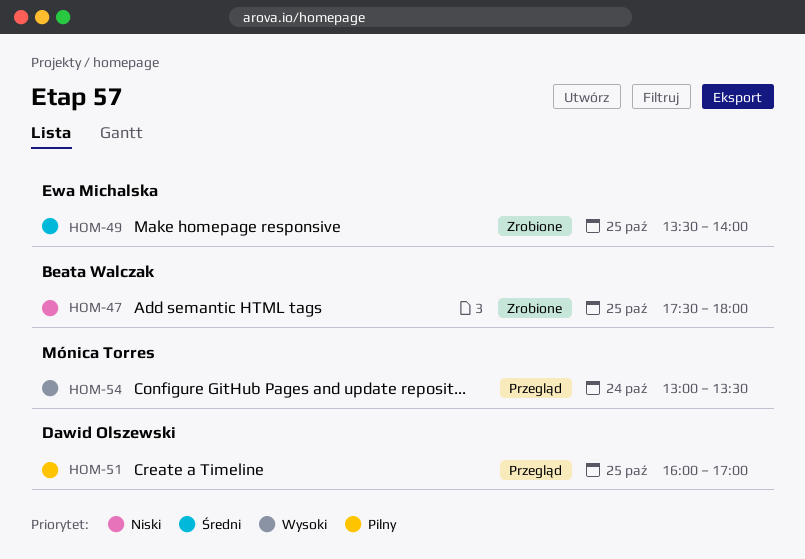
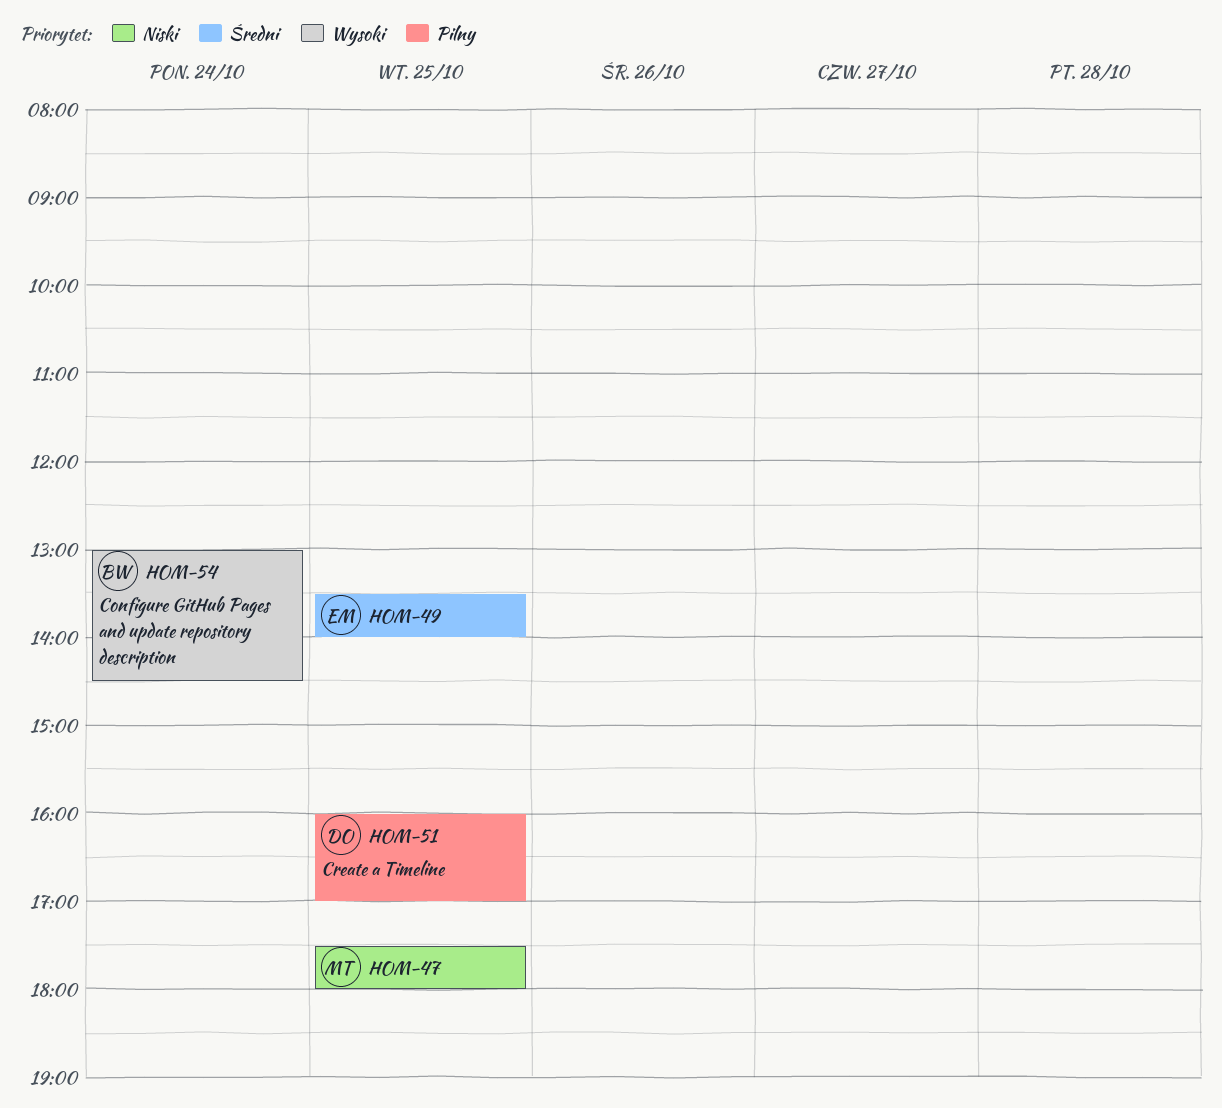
HOM-47, owner: Beata Walczak -> Mónica Torres
HOM-54, owner: Mónica Torres -> Beata Walczak
HOM-54, ends: 13:30 -> 14:30

